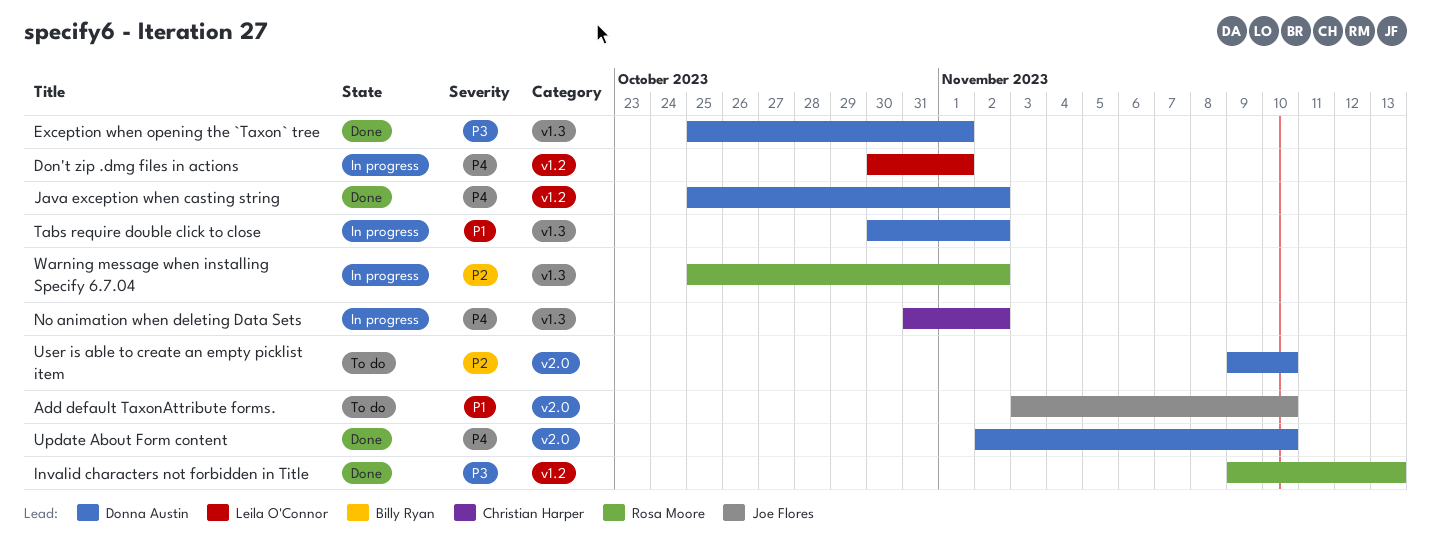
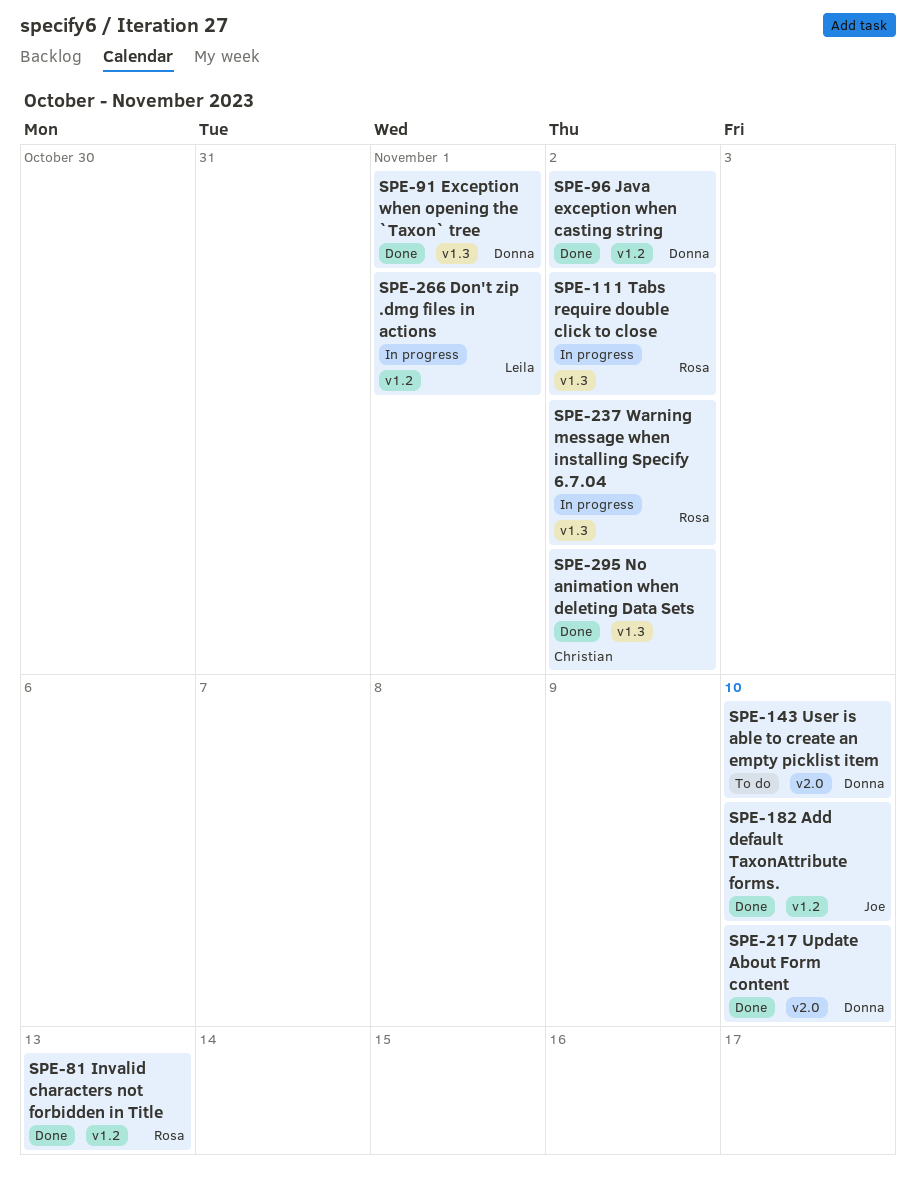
Add default TaxonAttribute forms., status: To do -> Done
Add default TaxonAttribute forms., label: v2.0 -> v1.2
No animation when deleting Data Sets, status: In progress -> Done
Tabs require double click to close, owner: Donna Austin -> Rosa Moore

